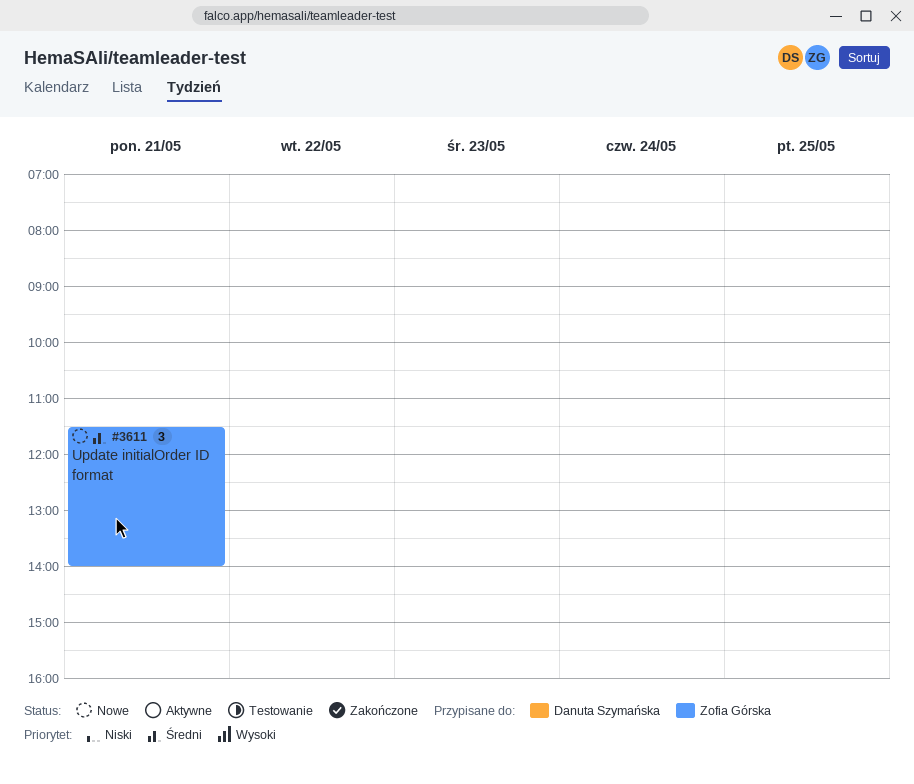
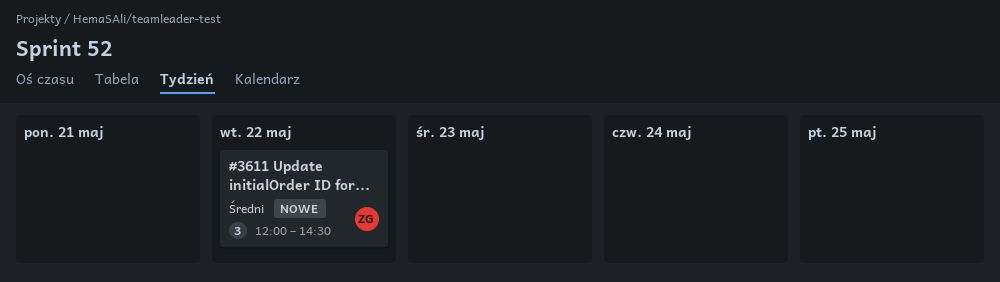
#3611, day: May 21 -> May 22
#3611, begins: 11:30 -> 12:00
#3611, ends: 14:00 -> 14:30

